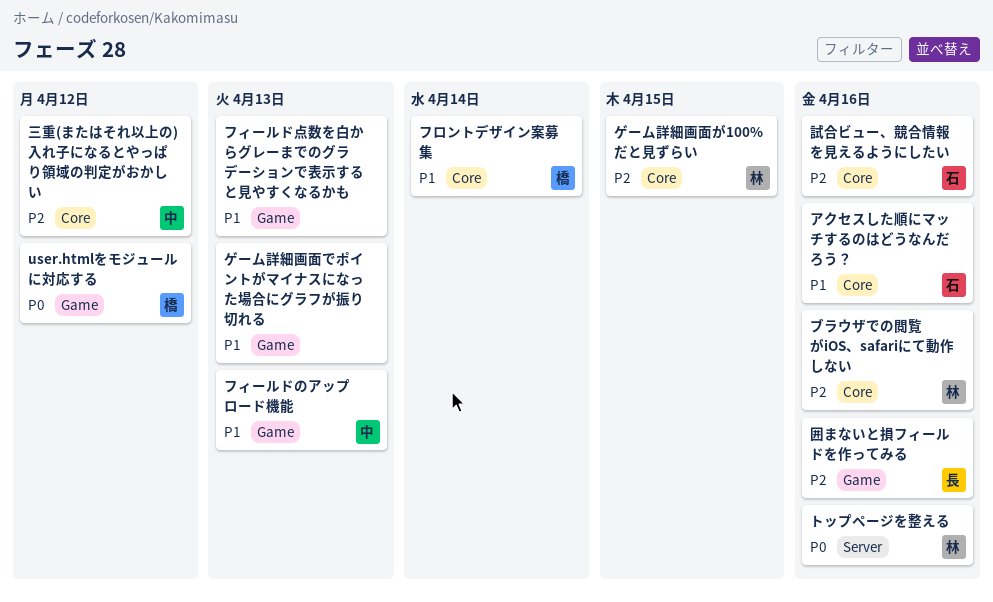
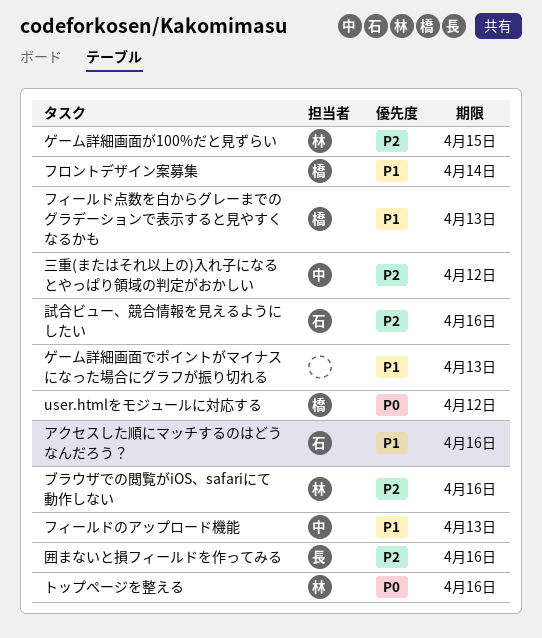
フィールド点数を白からグレーまでのグラデーションで表示すると見やすくなるかも, owner: none -> 橋

